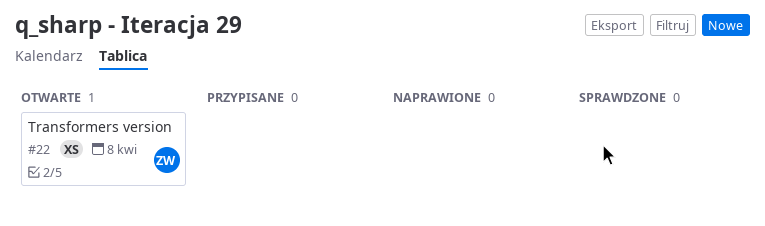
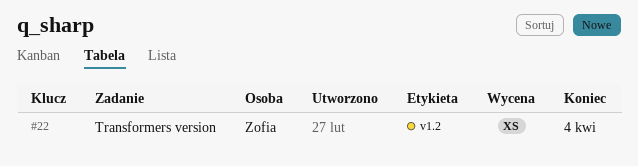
#22, due: Apr 8 -> Apr 4

